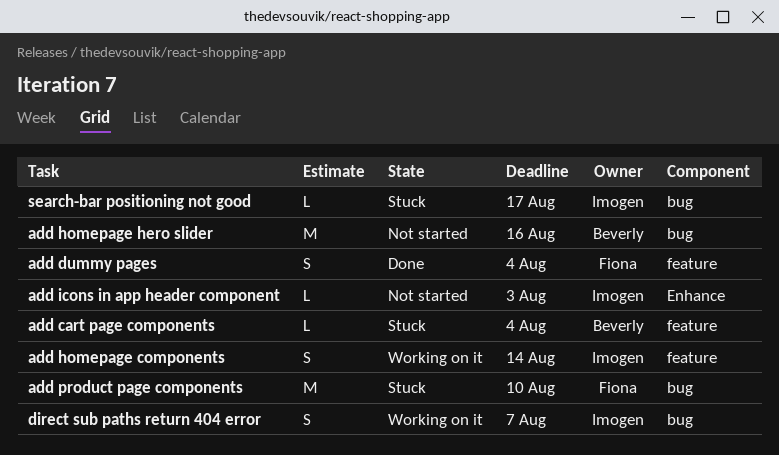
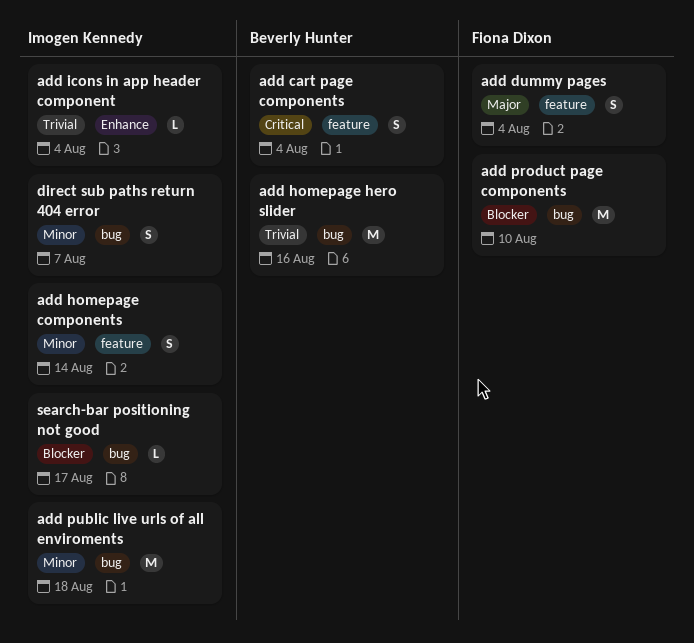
add cart page components, estimate: L -> S
add icons in app header component, due: Aug 3 -> Aug 4
add public live urls of all enviroments: none -> present

